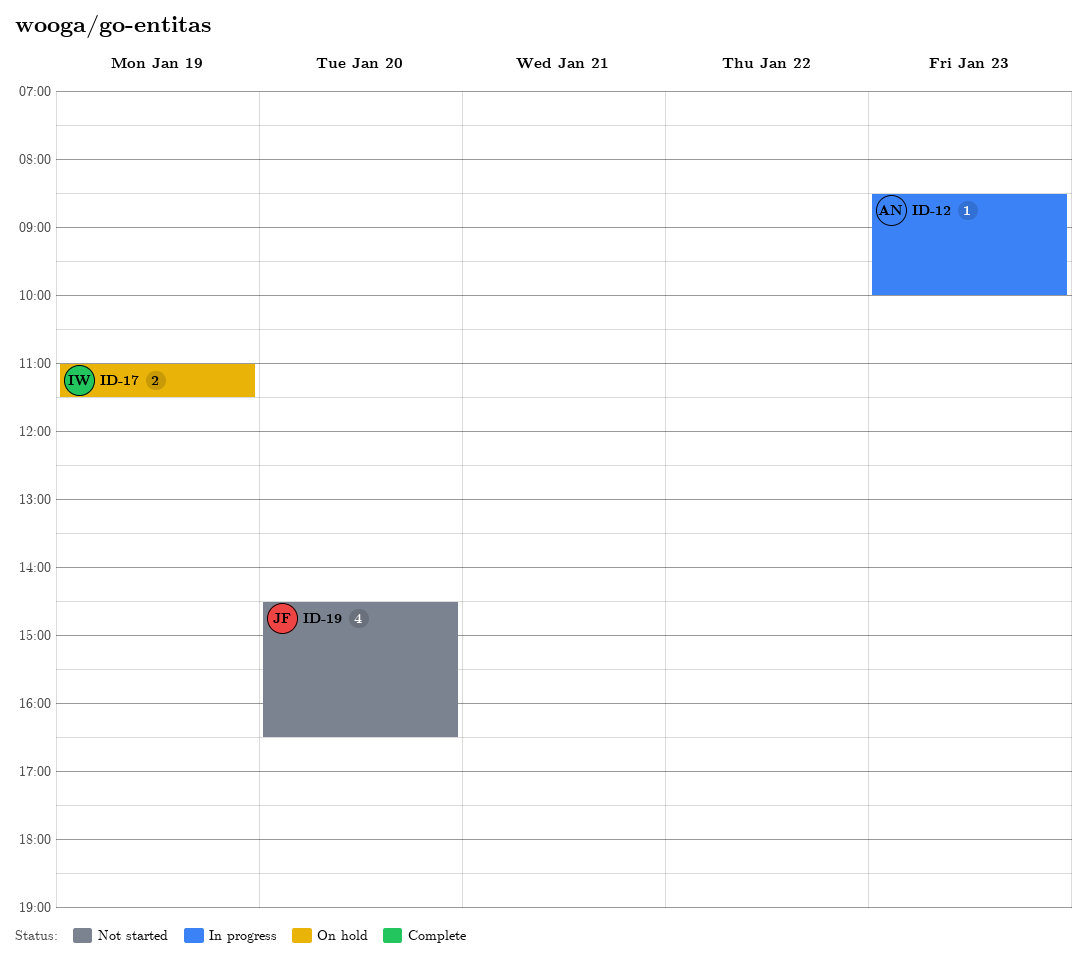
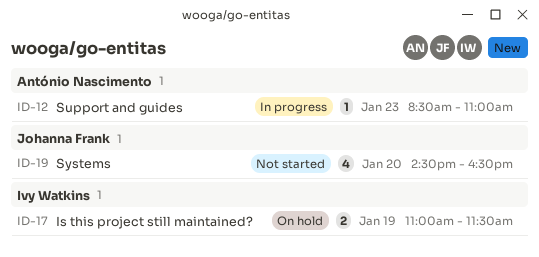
ID-12, ends: 10:00 -> 11:00

